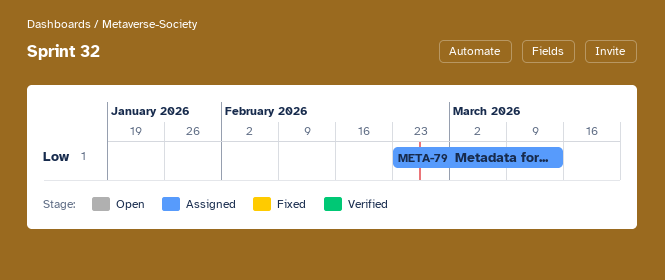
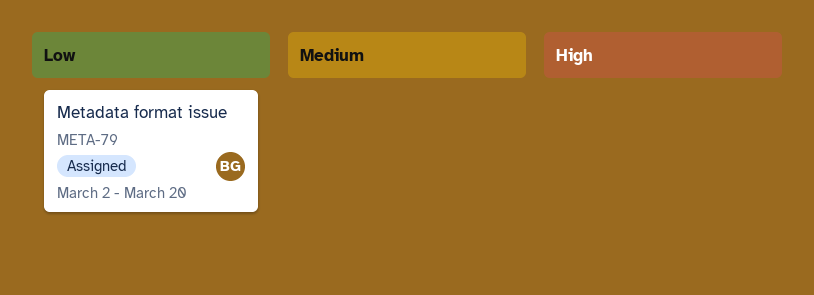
META-79, start: Feb 23 -> Mar 2
META-79, due: Mar 13 -> Mar 20

